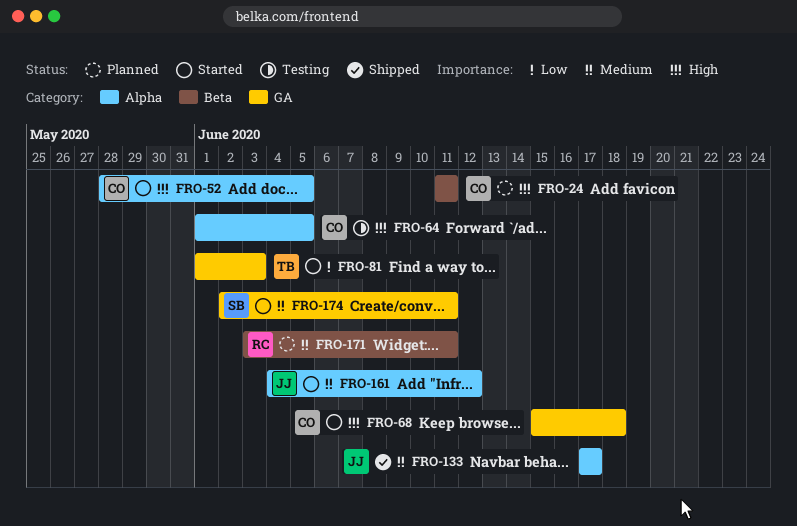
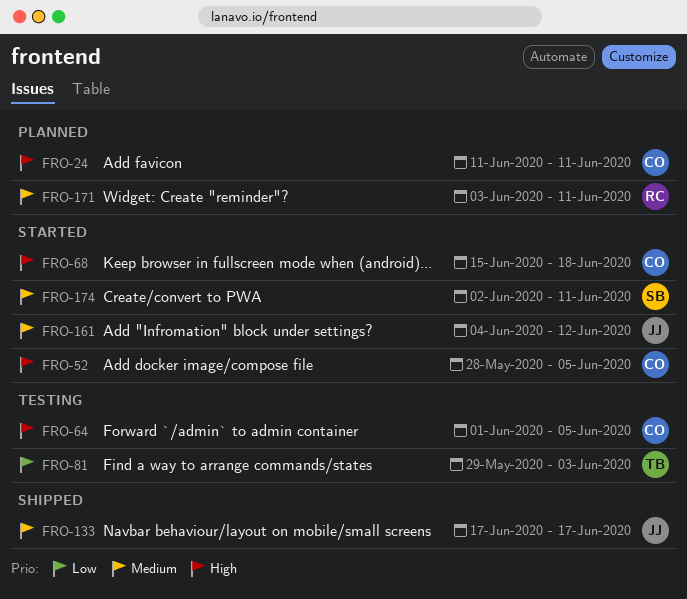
FRO-81, status: Started -> Testing
FRO-81, start: Jun 1 -> May 29

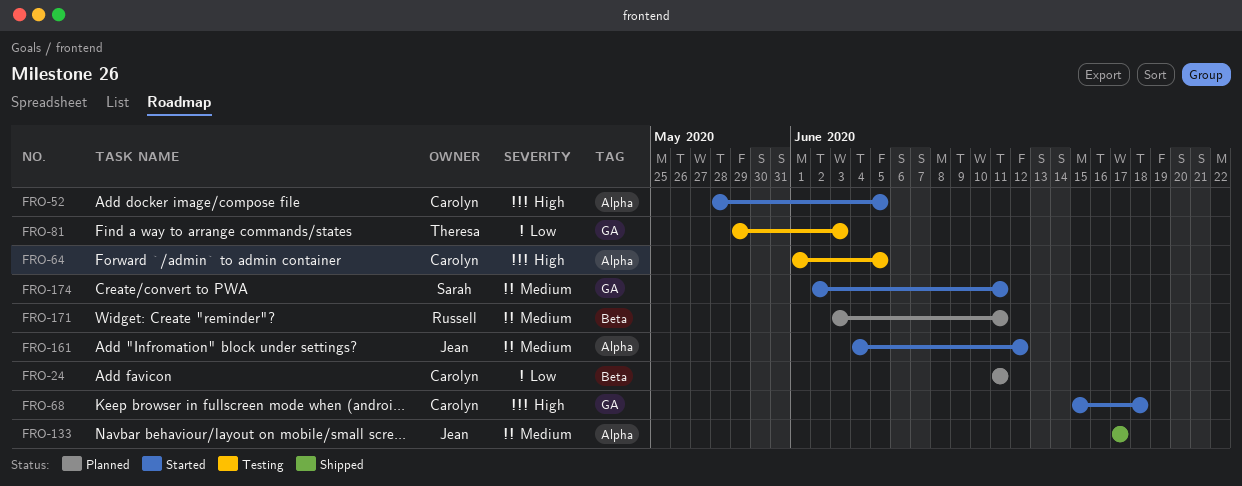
FRO-24, priority: High -> Low

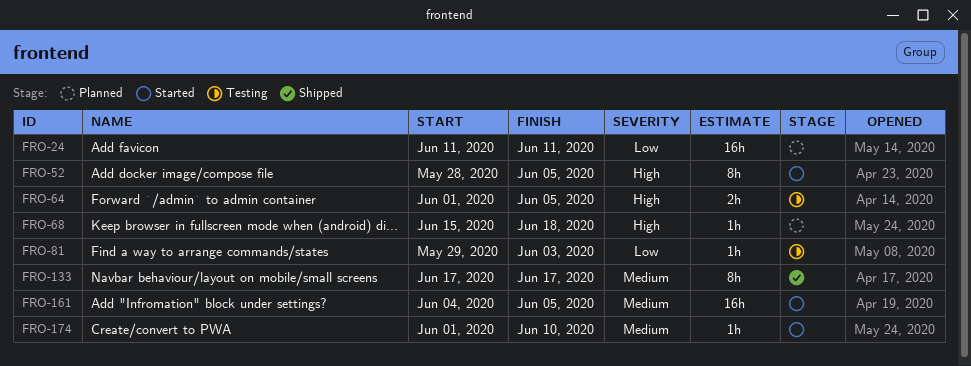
FRO-68, status: Started -> Planned
FRO-161, due: Jun 12 -> Jun 5
FRO-171: present -> none
FRO-174, start: Jun 2 -> Jun 1
FRO-174, due: Jun 11 -> Jun 10

